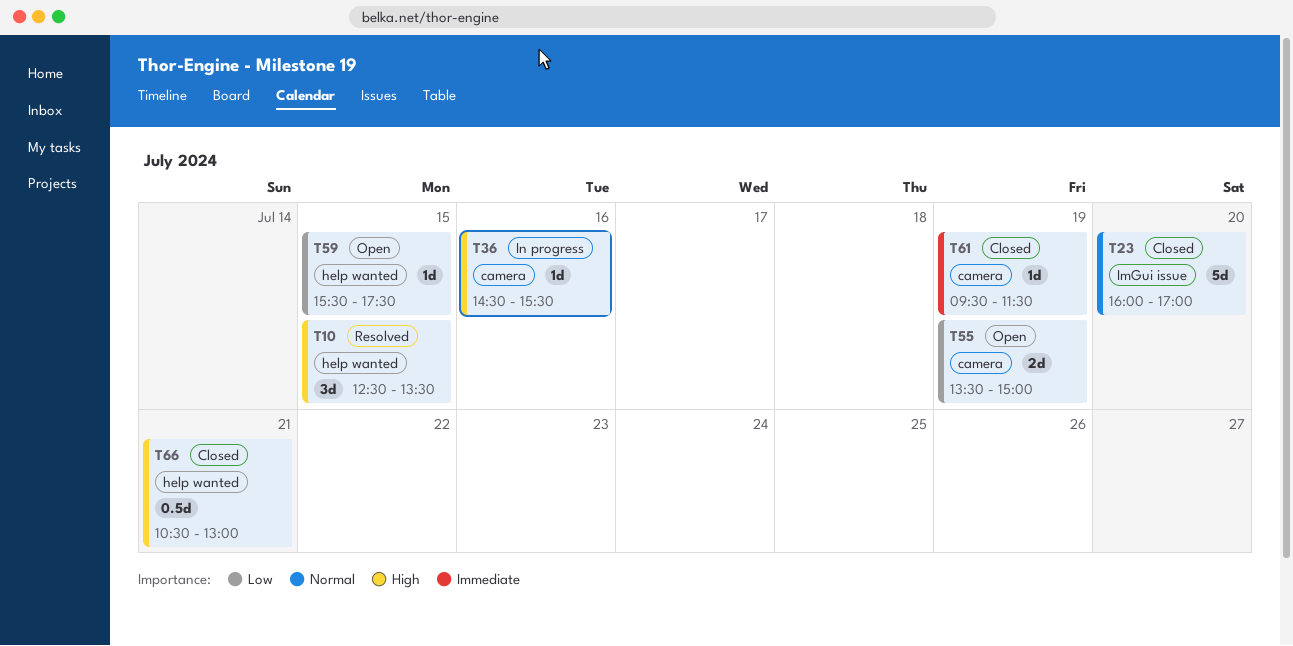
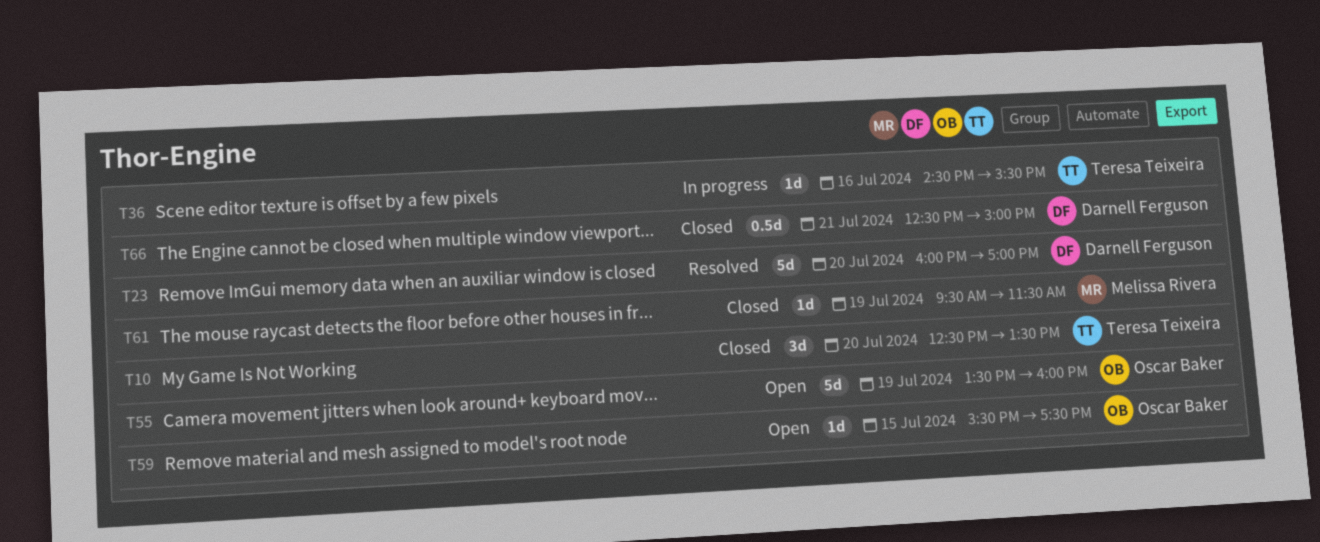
T10, status: Resolved -> Closed
T10, day: Jul 15 -> Jul 20
T23, status: Closed -> Resolved
T55, estimate: 2d -> 5d
T55, ends: 15:00 -> 16:00
T66, begins: 10:30 -> 12:30
T66, ends: 13:00 -> 15:00

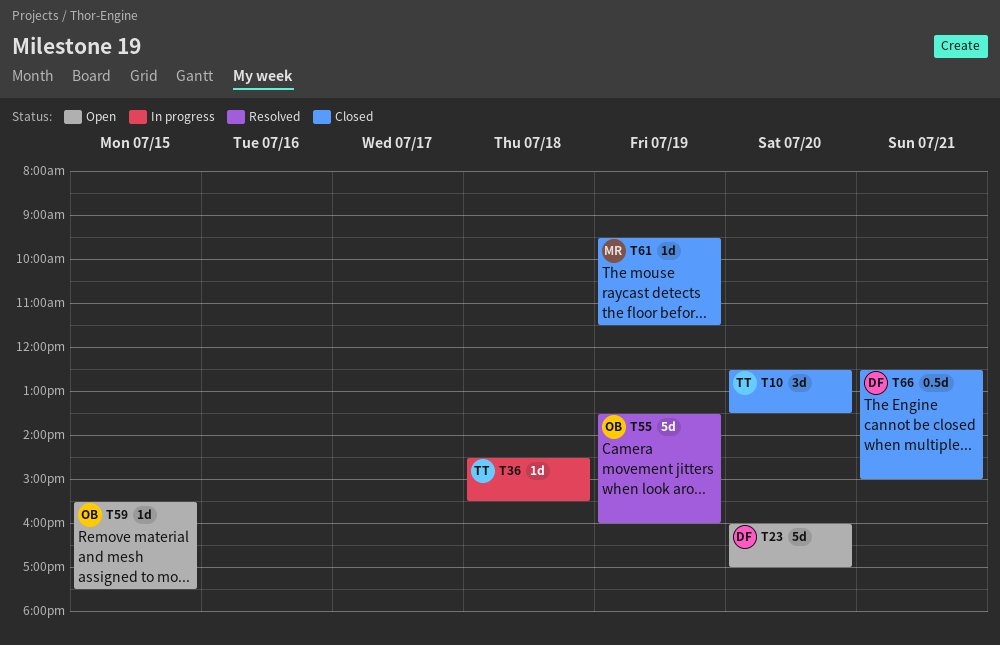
T23, status: Resolved -> Open
T36, day: Jul 16 -> Jul 18
T55, status: Open -> Resolved

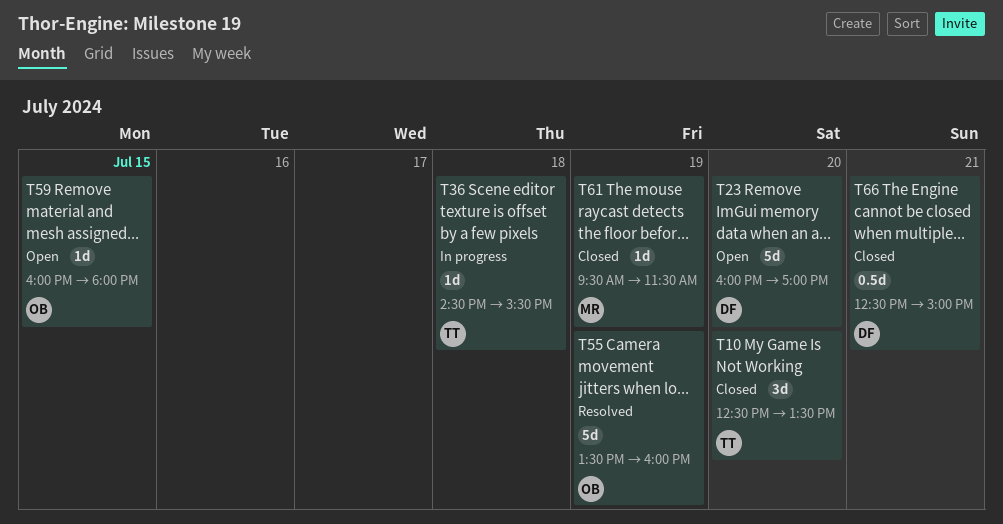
T59, begins: 15:30 -> 16:00
T59, ends: 17:30 -> 18:00

